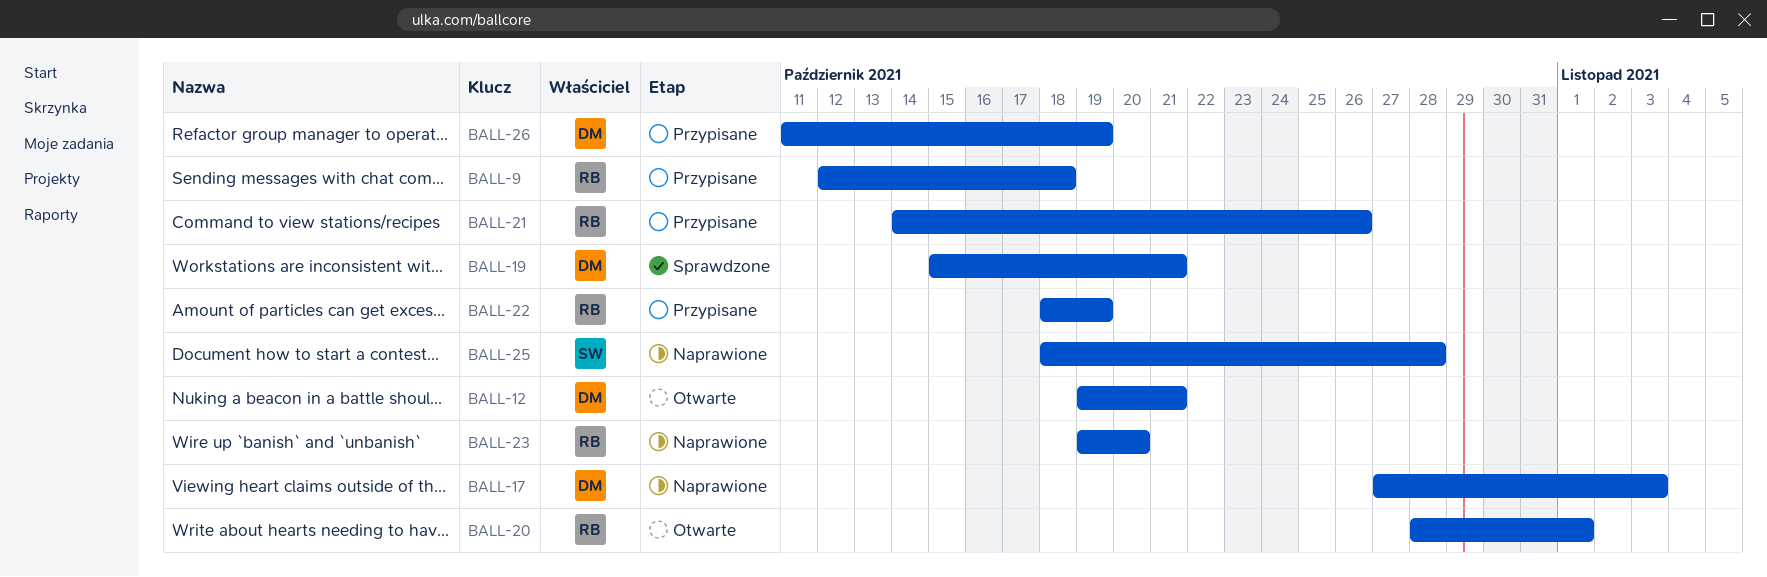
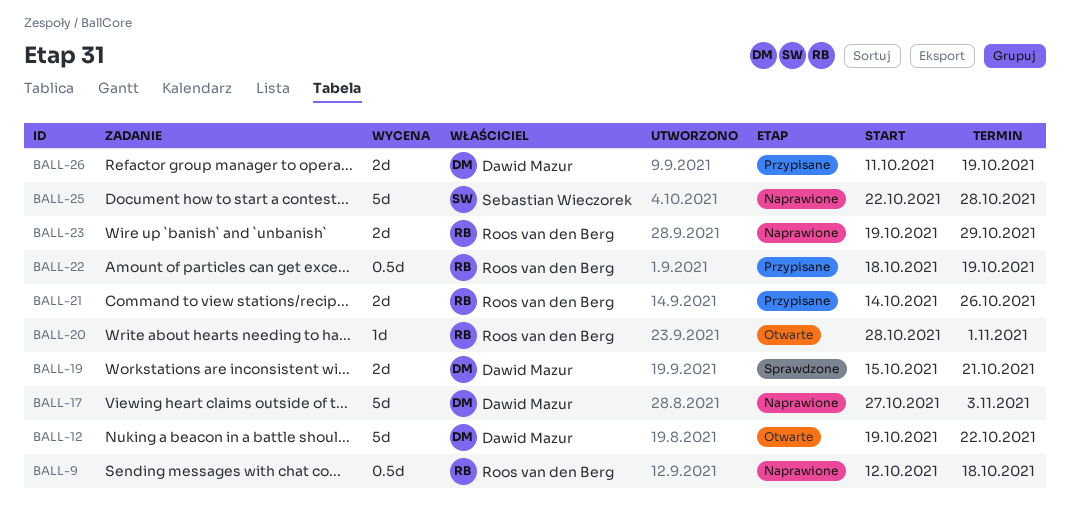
BALL-9, status: Przypisane -> Naprawione
BALL-12, due: Oct 21 -> Oct 22
BALL-23, due: Oct 20 -> Oct 29
BALL-25, start: Oct 18 -> Oct 22

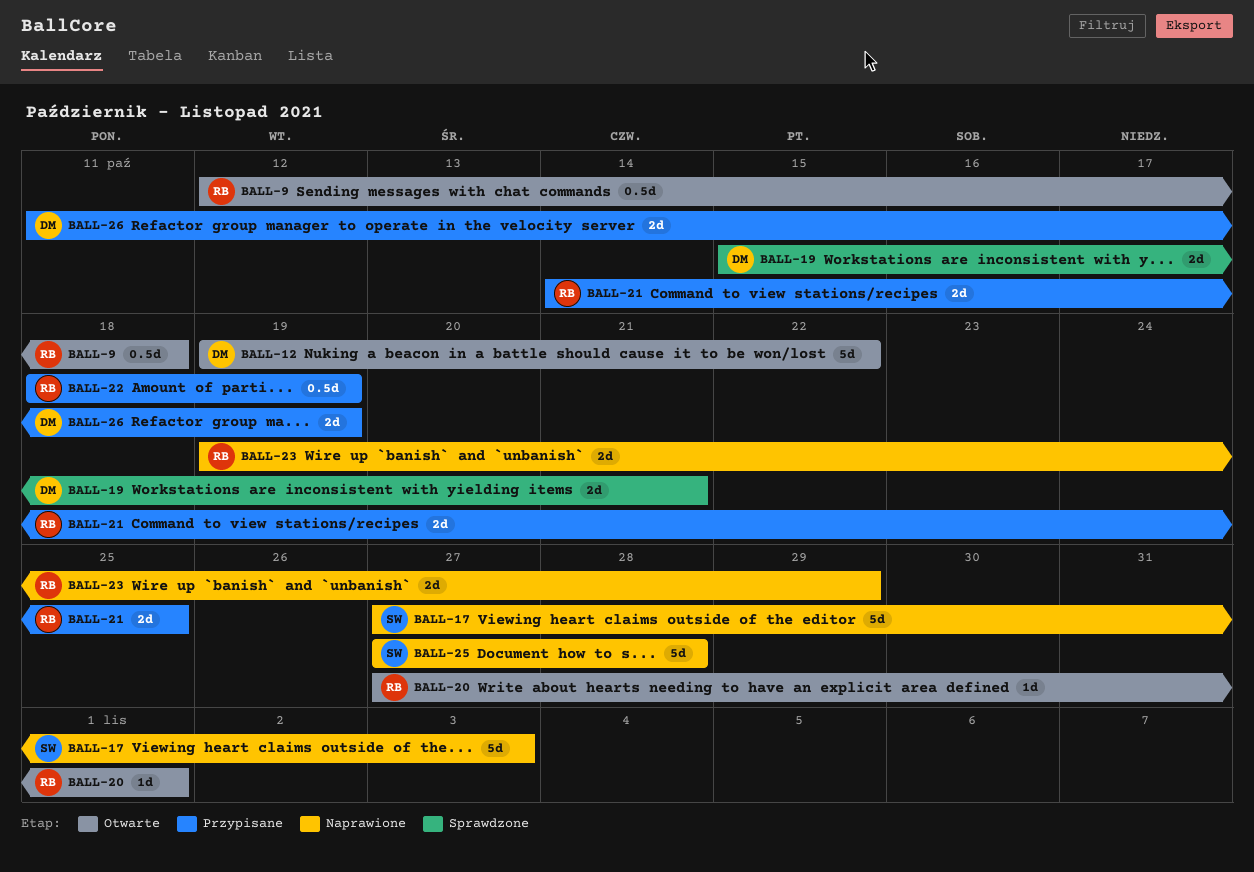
BALL-9, status: Naprawione -> Otwarte
BALL-17, owner: Dawid Mazur -> Sebastian Wieczorek
BALL-20, start: Oct 28 -> Oct 27
BALL-21, due: Oct 26 -> Oct 25
BALL-25, start: Oct 22 -> Oct 27

